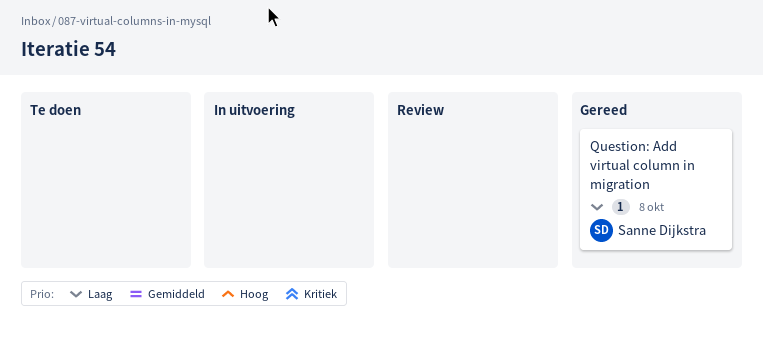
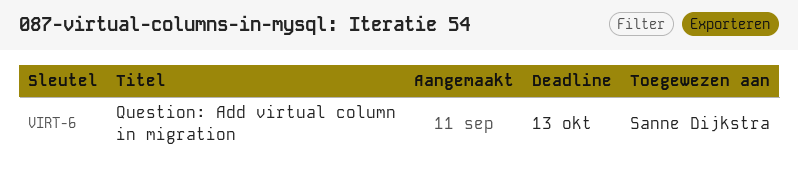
Question: Add virtual column in migration, due: Oct 8 -> Oct 13

